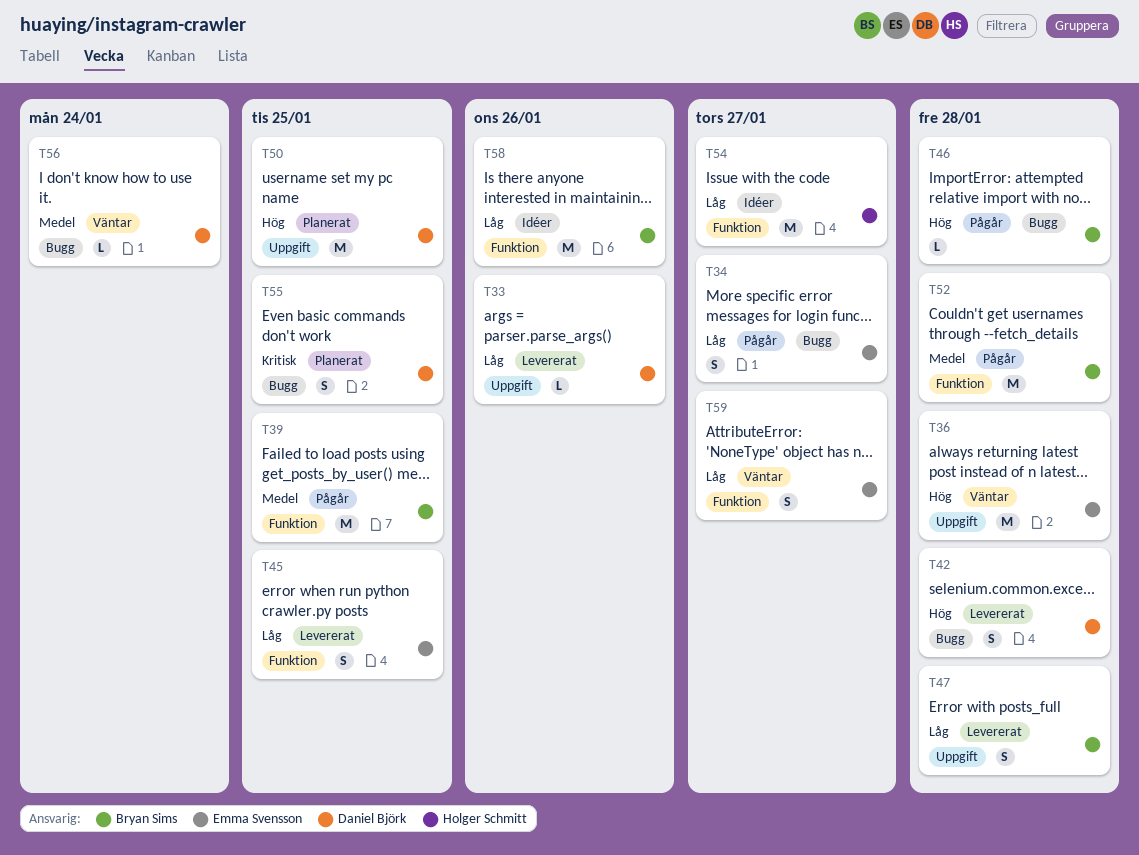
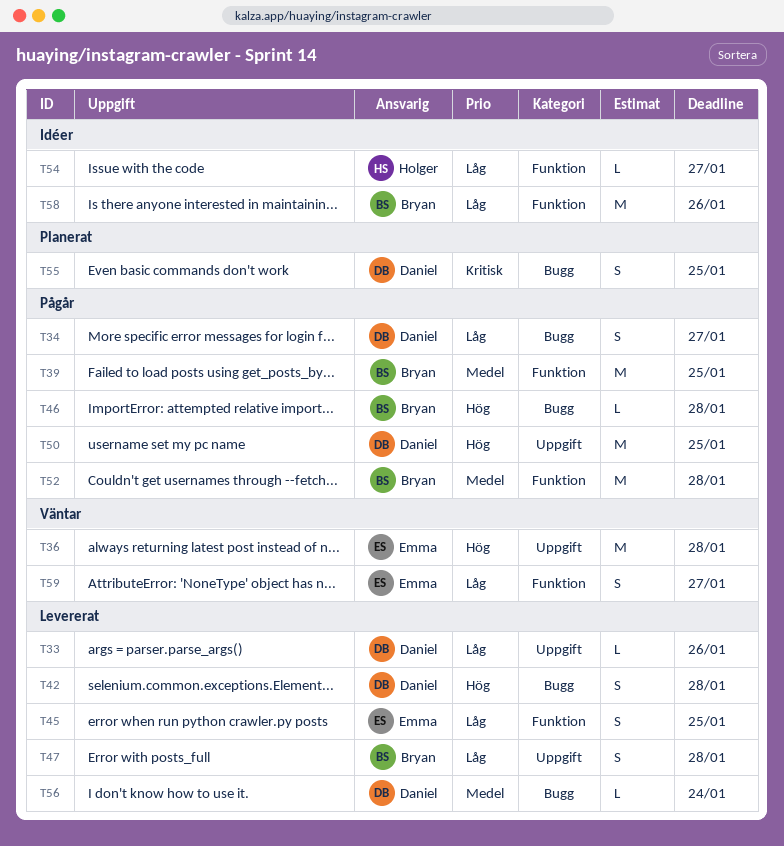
T34, owner: Emma Svensson -> Daniel Björk
T50, status: Planerat -> Pågår
T54, estimate: M -> L
T56, status: Väntar -> Levererat

